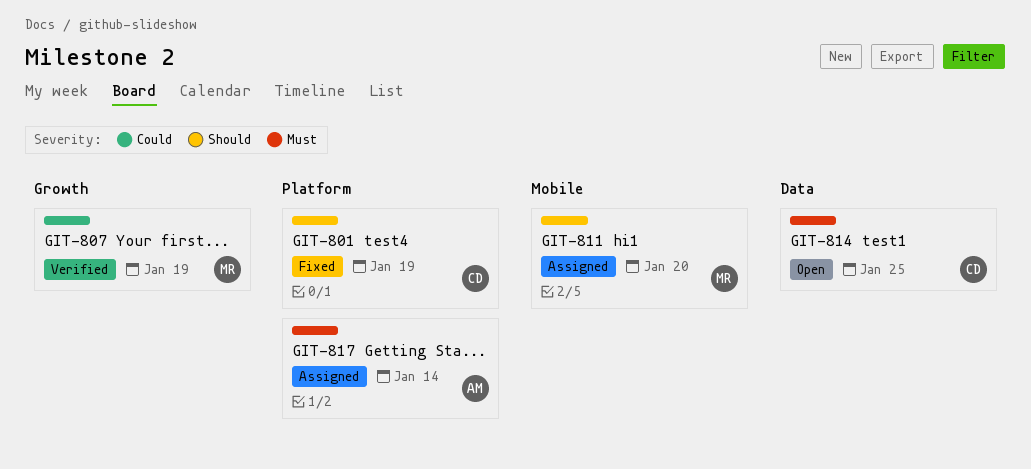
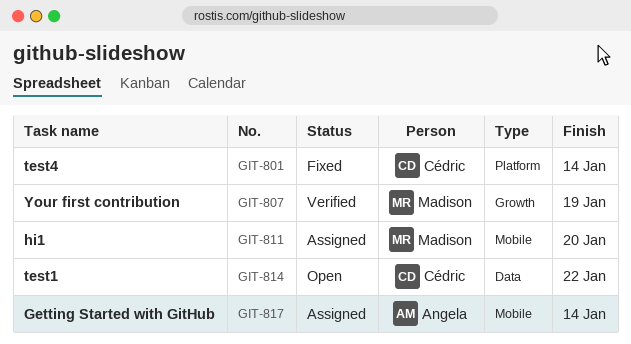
GIT-801, due: Jan 19 -> Jan 14
GIT-814, due: Jan 25 -> Jan 22
GIT-817, label: Platform -> Mobile

